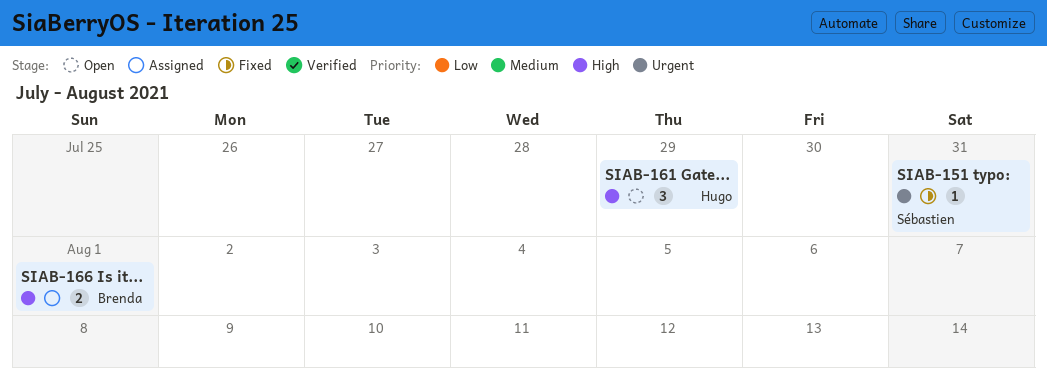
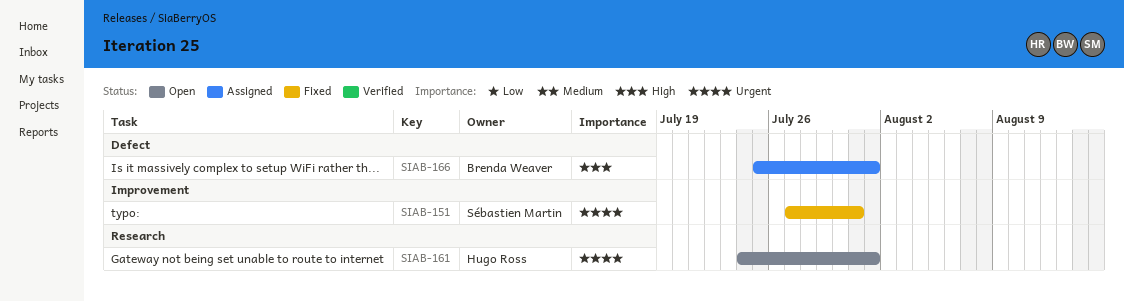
SIAB-161, priority: High -> Urgent
SIAB-161, due: Jul 29 -> Aug 1

